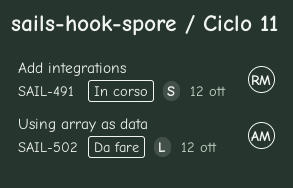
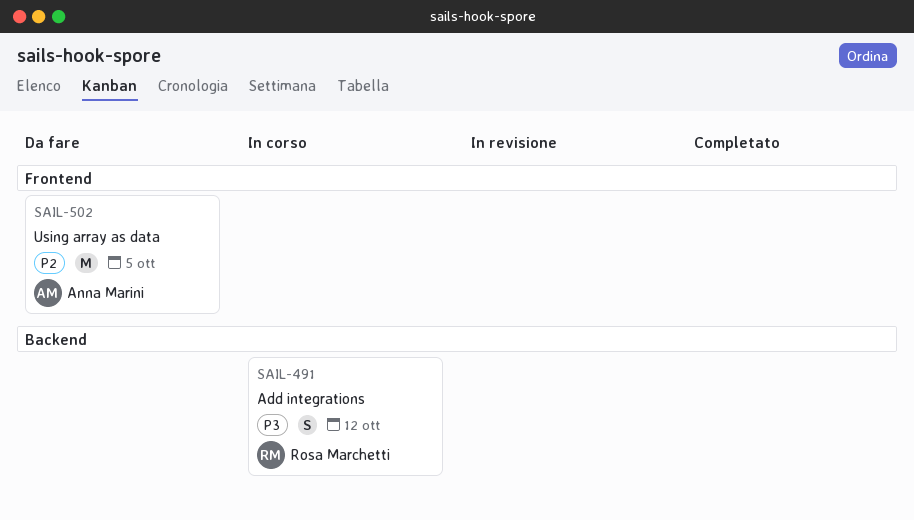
SAIL-502, estimate: L -> M
SAIL-502, due: Oct 12 -> Oct 5

